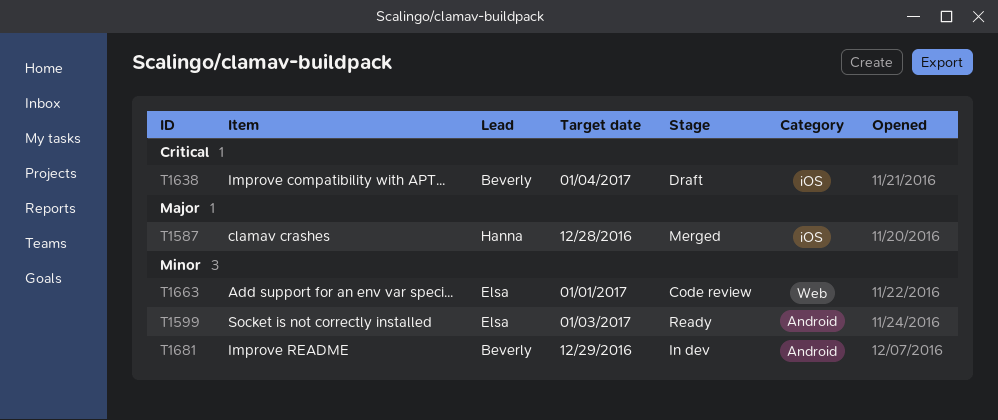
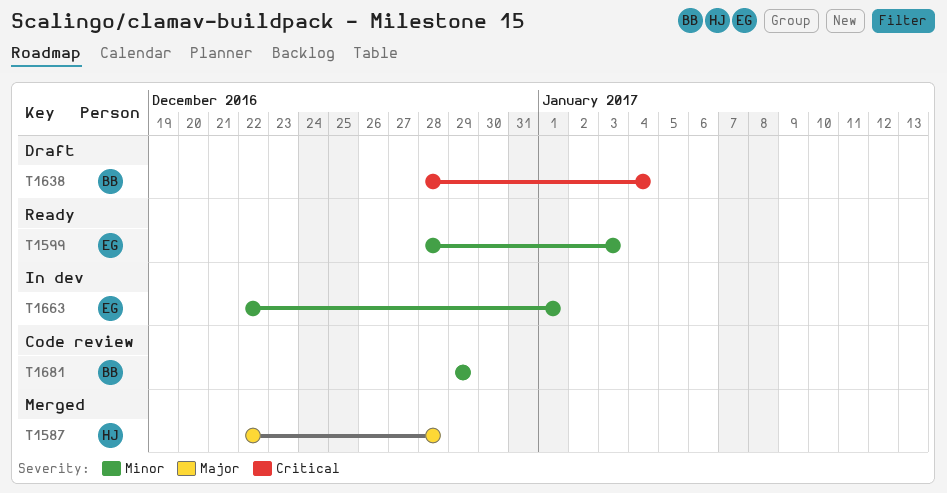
T1663, status: Code review -> In dev
T1681, status: In dev -> Code review

